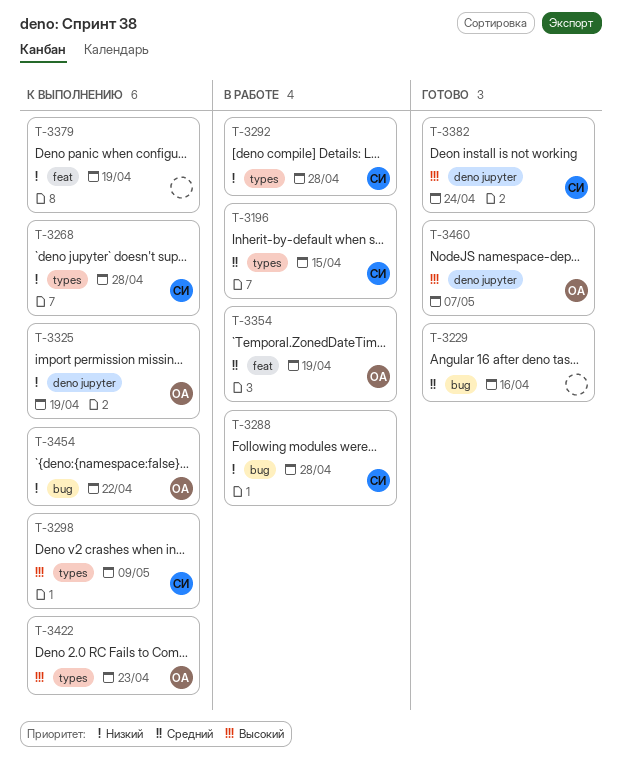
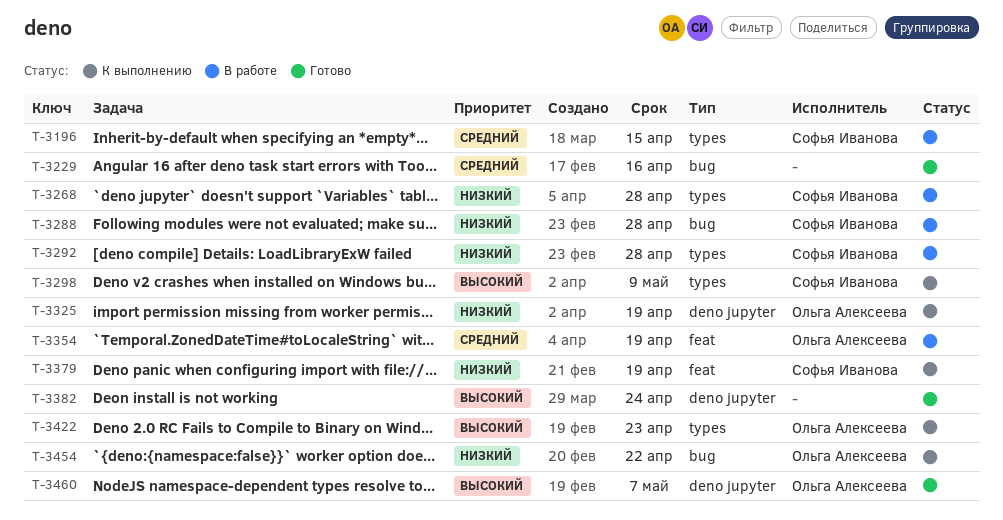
T-3268, status: К выполнению -> В работе
T-3379, owner: none -> Софья Иванова
T-3382, owner: Софья Иванова -> none

